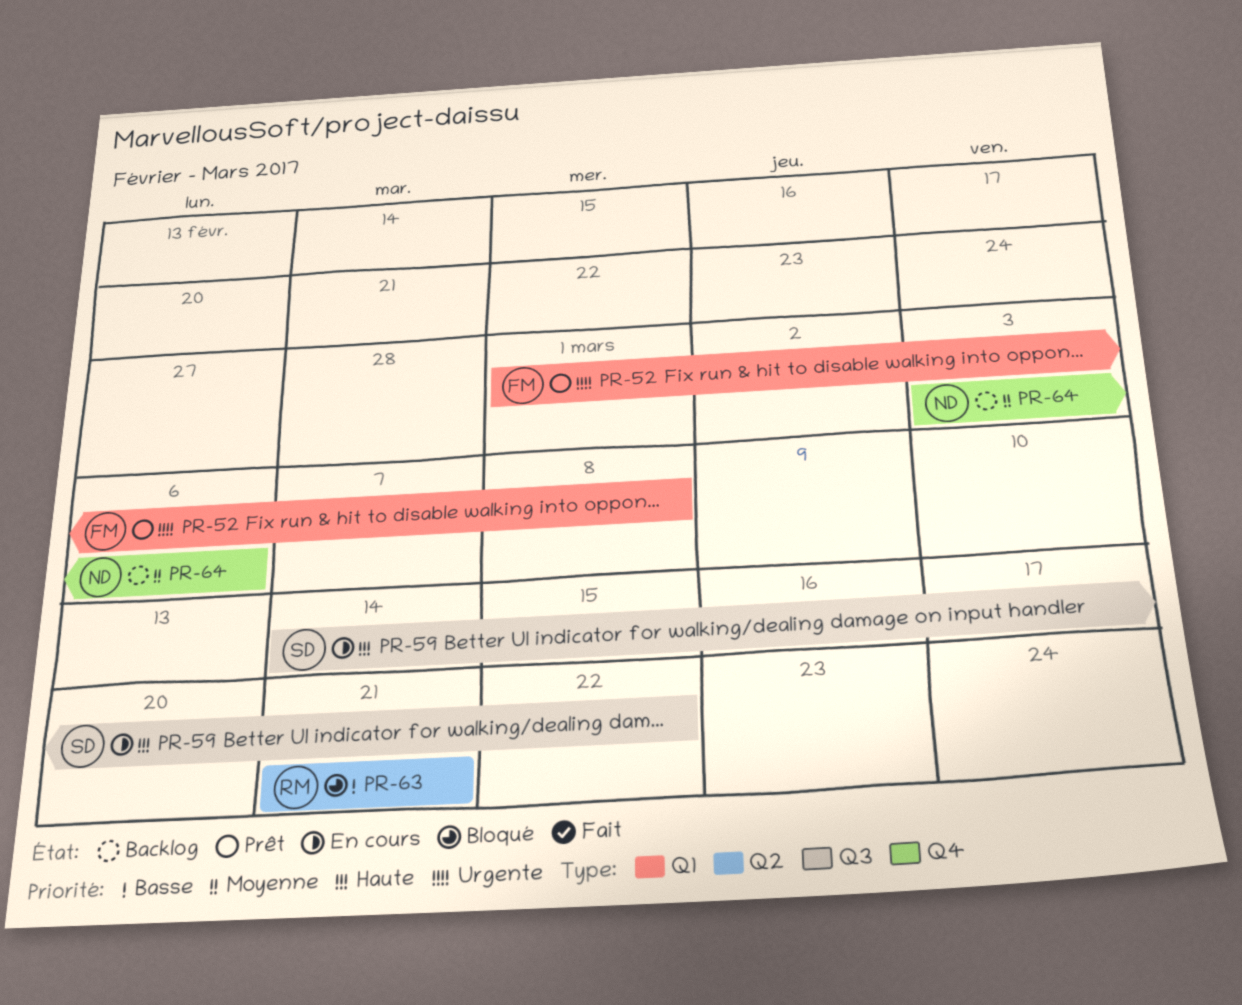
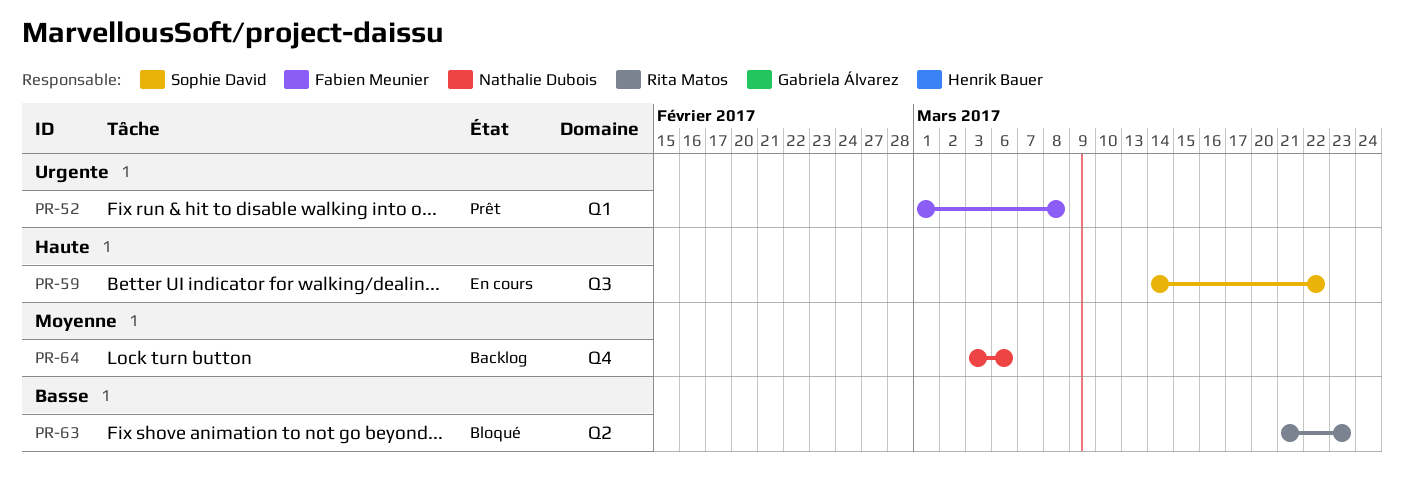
PR-63, due: Mar 21 -> Mar 23

